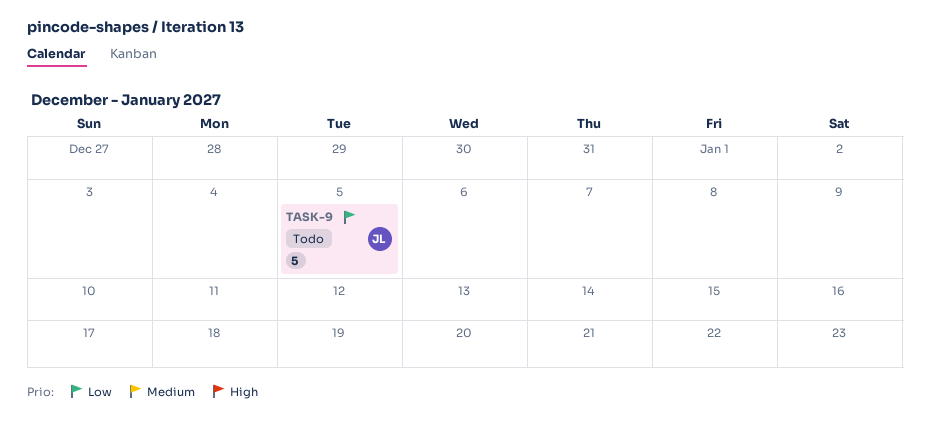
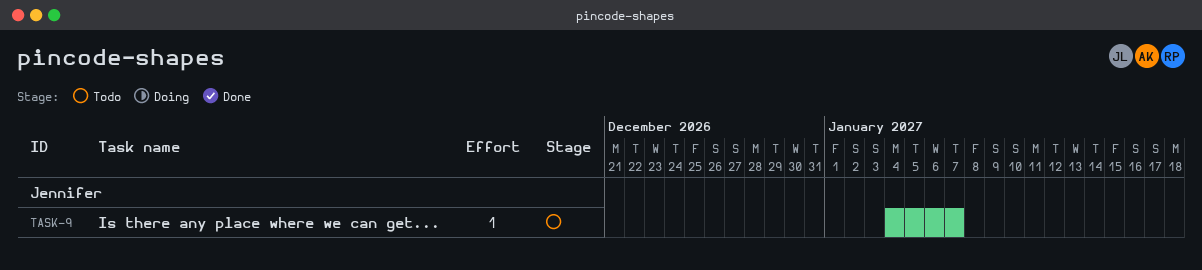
TASK-9, estimate: 5 -> 1
TASK-9, due: Jan 5 -> Jan 7

